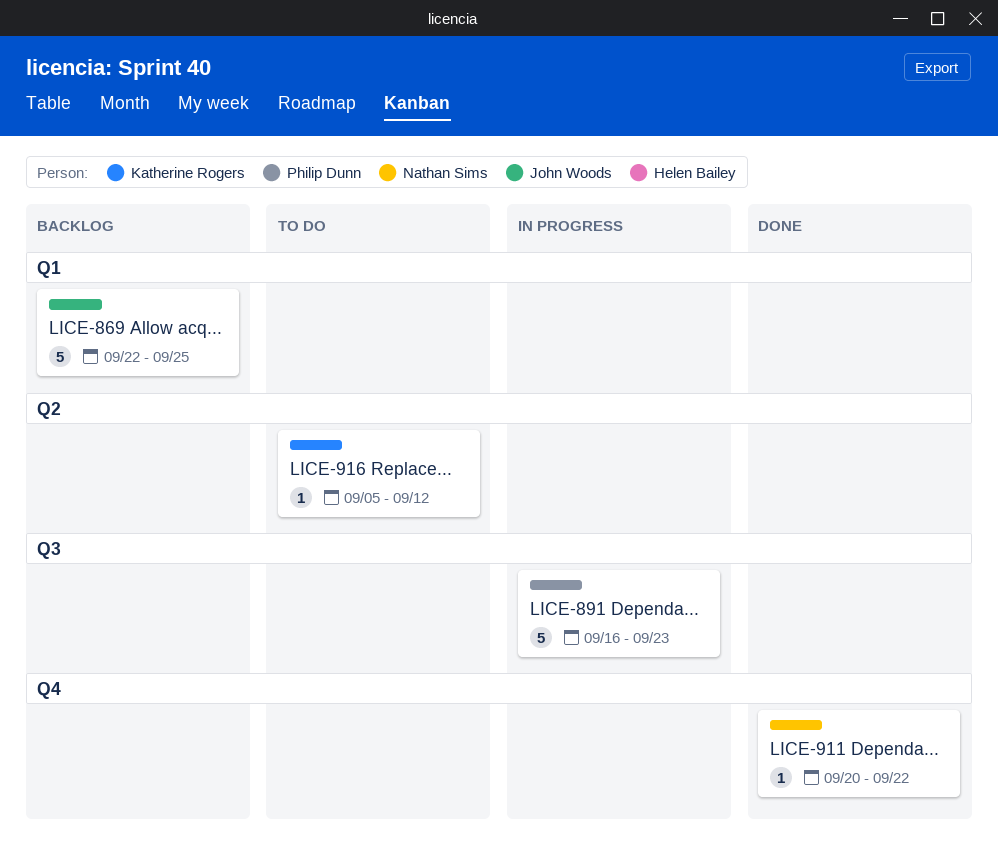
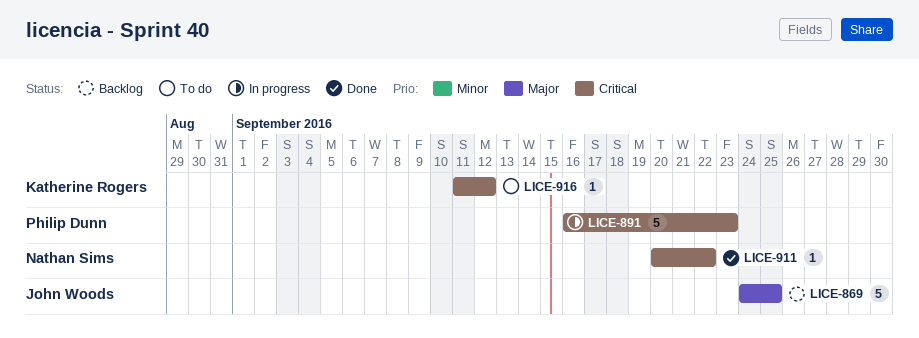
LICE-869, start: Sep 22 -> Sep 24
LICE-916, start: Sep 5 -> Sep 11

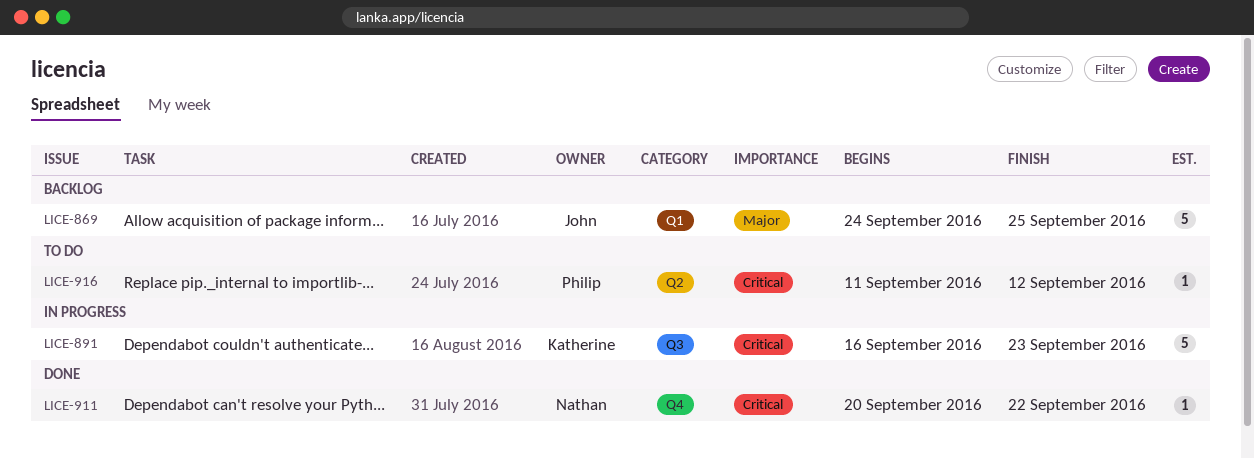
LICE-891, owner: Philip Dunn -> Katherine Rogers
LICE-916, owner: Katherine Rogers -> Philip Dunn

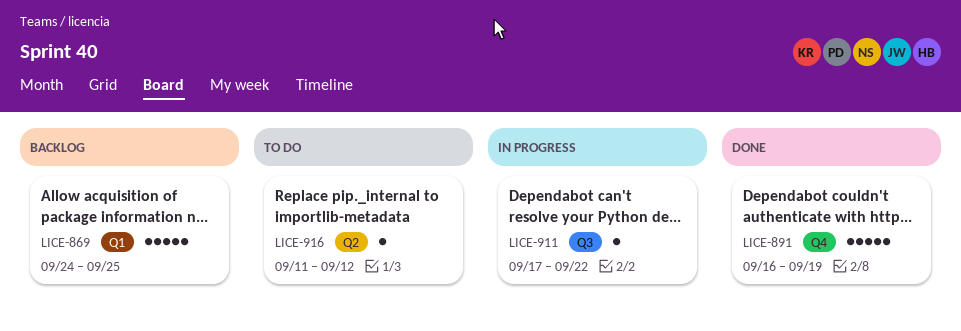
LICE-891, status: In progress -> Done
LICE-891, label: Q3 -> Q4
LICE-891, due: Sep 23 -> Sep 19
LICE-911, status: Done -> In progress
LICE-911, label: Q4 -> Q3
LICE-911, start: Sep 20 -> Sep 17

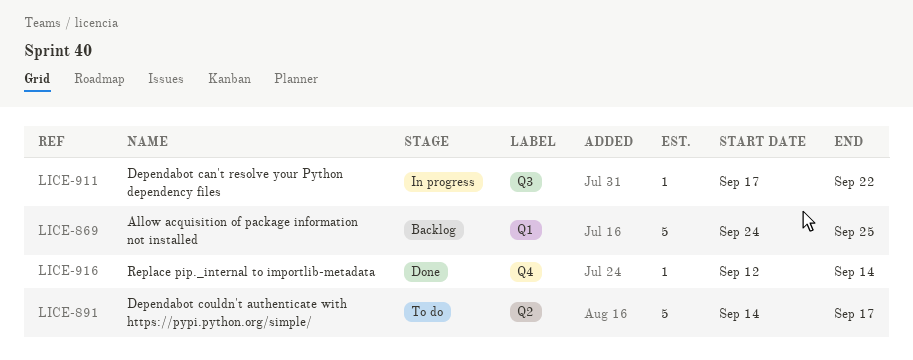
LICE-891, status: Done -> To do
LICE-891, label: Q4 -> Q2
LICE-891, start: Sep 16 -> Sep 14
LICE-891, due: Sep 19 -> Sep 17
LICE-916, status: To do -> Done
LICE-916, label: Q2 -> Q4
LICE-916, start: Sep 11 -> Sep 12
LICE-916, due: Sep 12 -> Sep 14

